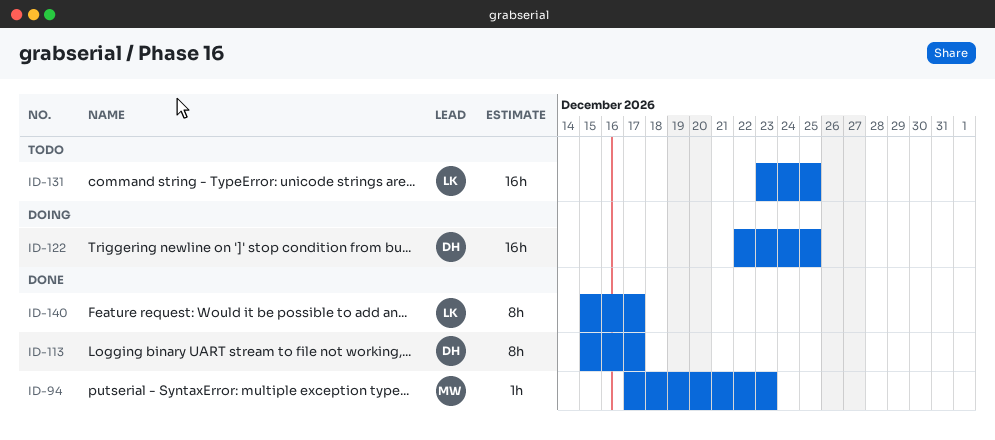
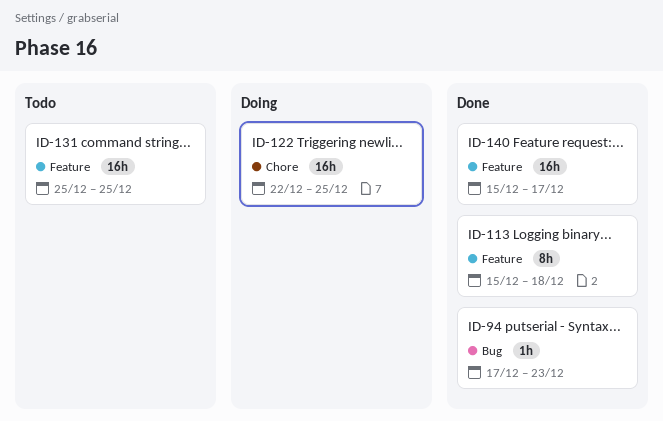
ID-113, due: Dec 17 -> Dec 18
ID-131, start: Dec 23 -> Dec 25
ID-140, estimate: 8h -> 16h

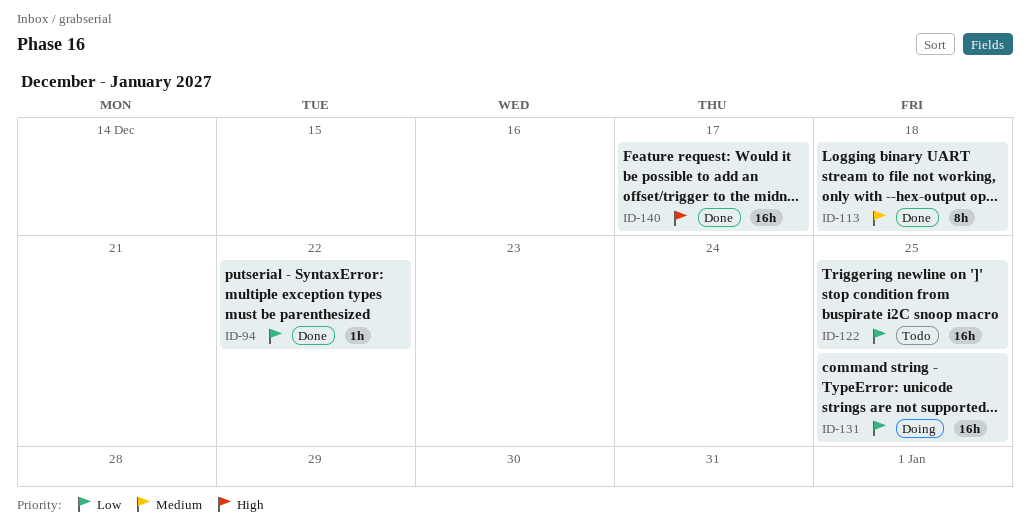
ID-94, due: Dec 23 -> Dec 22
ID-122, status: Doing -> Todo
ID-131, status: Todo -> Doing

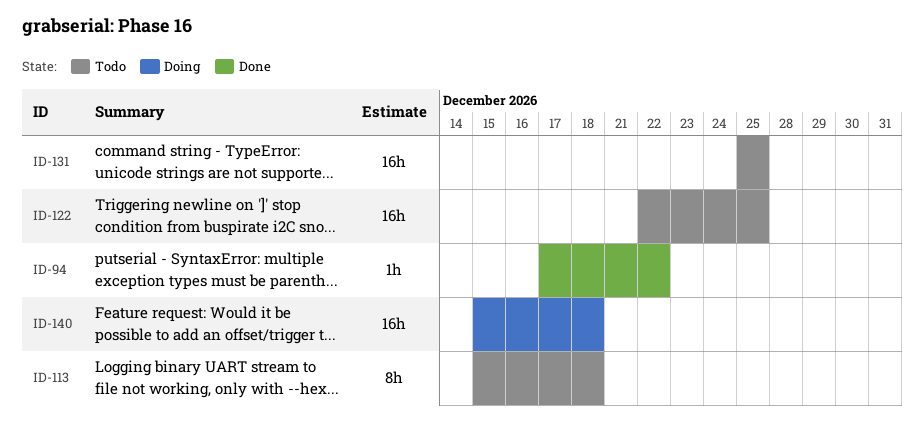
ID-113, status: Done -> Todo
ID-131, status: Doing -> Todo
ID-140, status: Done -> Doing
ID-140, due: Dec 17 -> Dec 18

